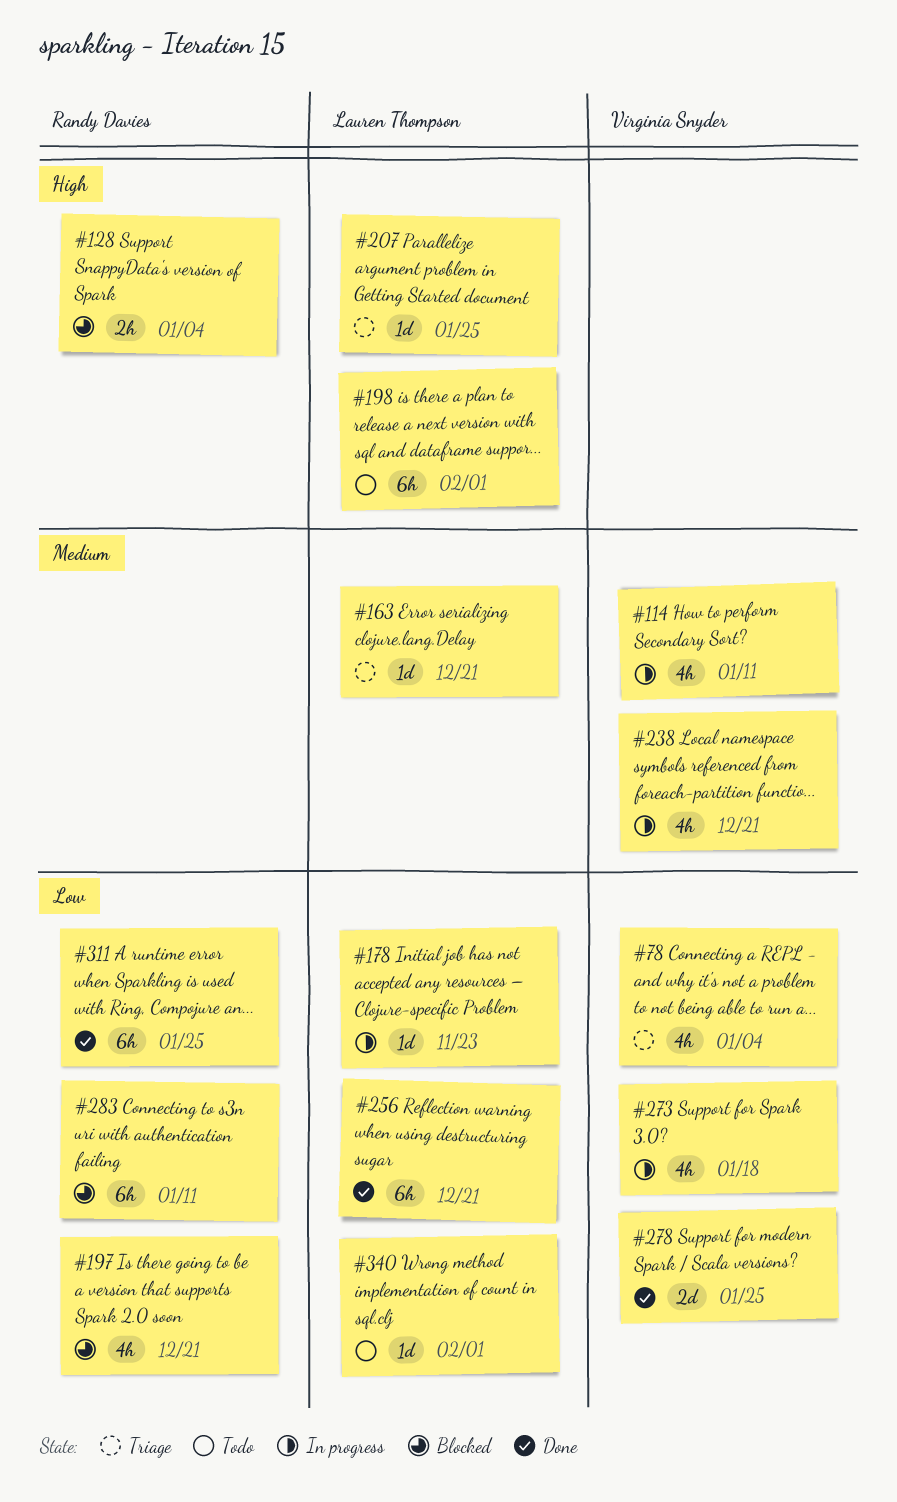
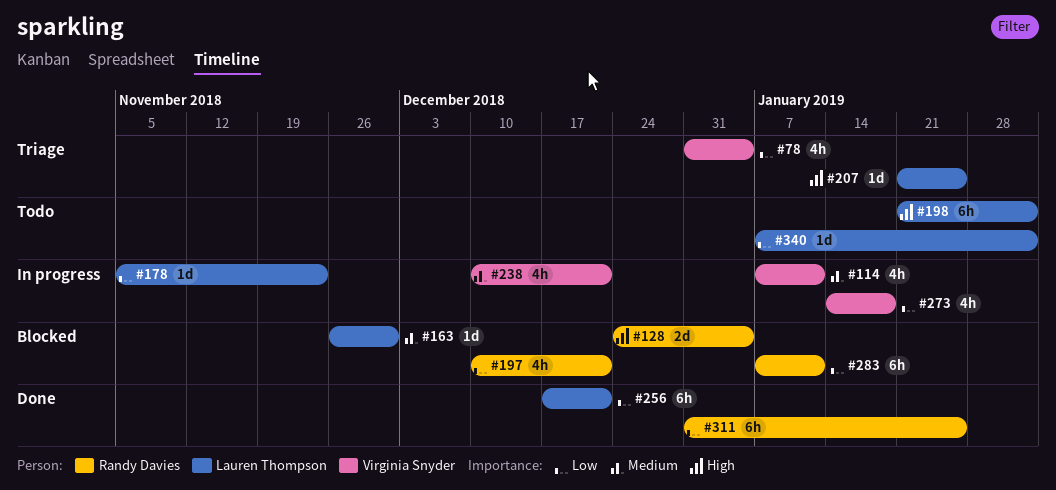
#128, estimate: 2h -> 2d
#163, status: Triage -> Blocked
#163, due: Dec 21 -> Nov 30
#278: present -> none

